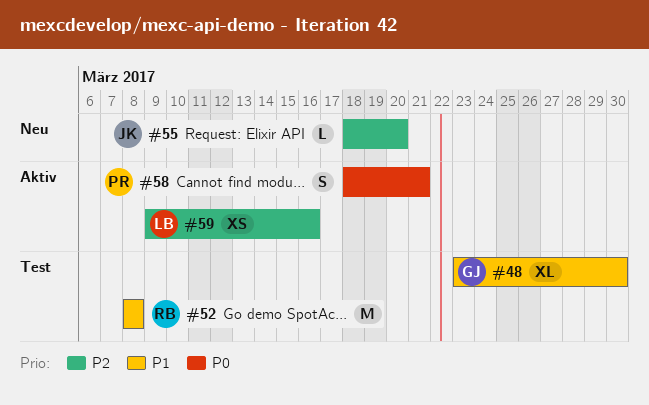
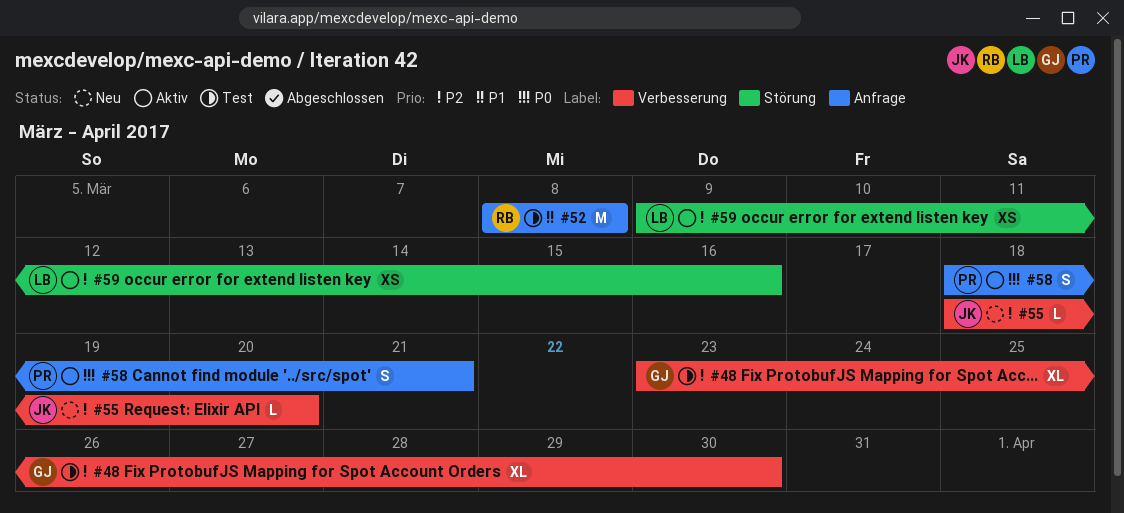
#48, priority: P1 -> P2

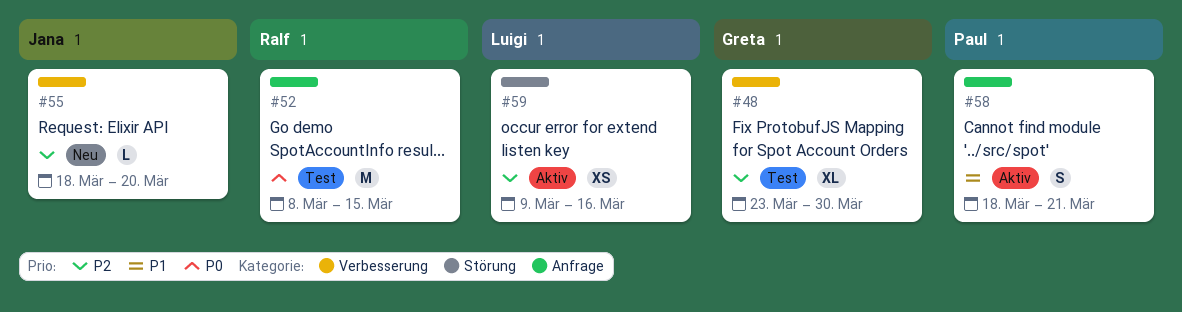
#52, priority: P1 -> P0
#52, due: Mar 8 -> Mar 15
#58, priority: P0 -> P1

